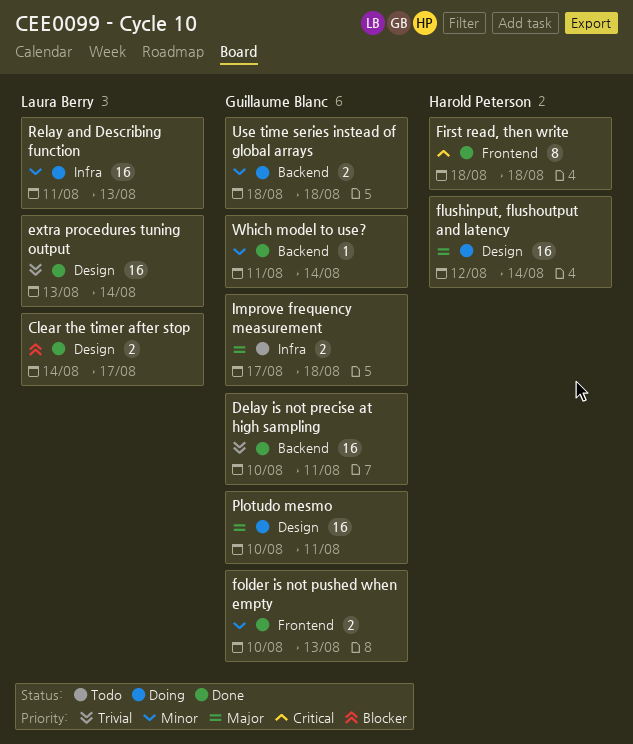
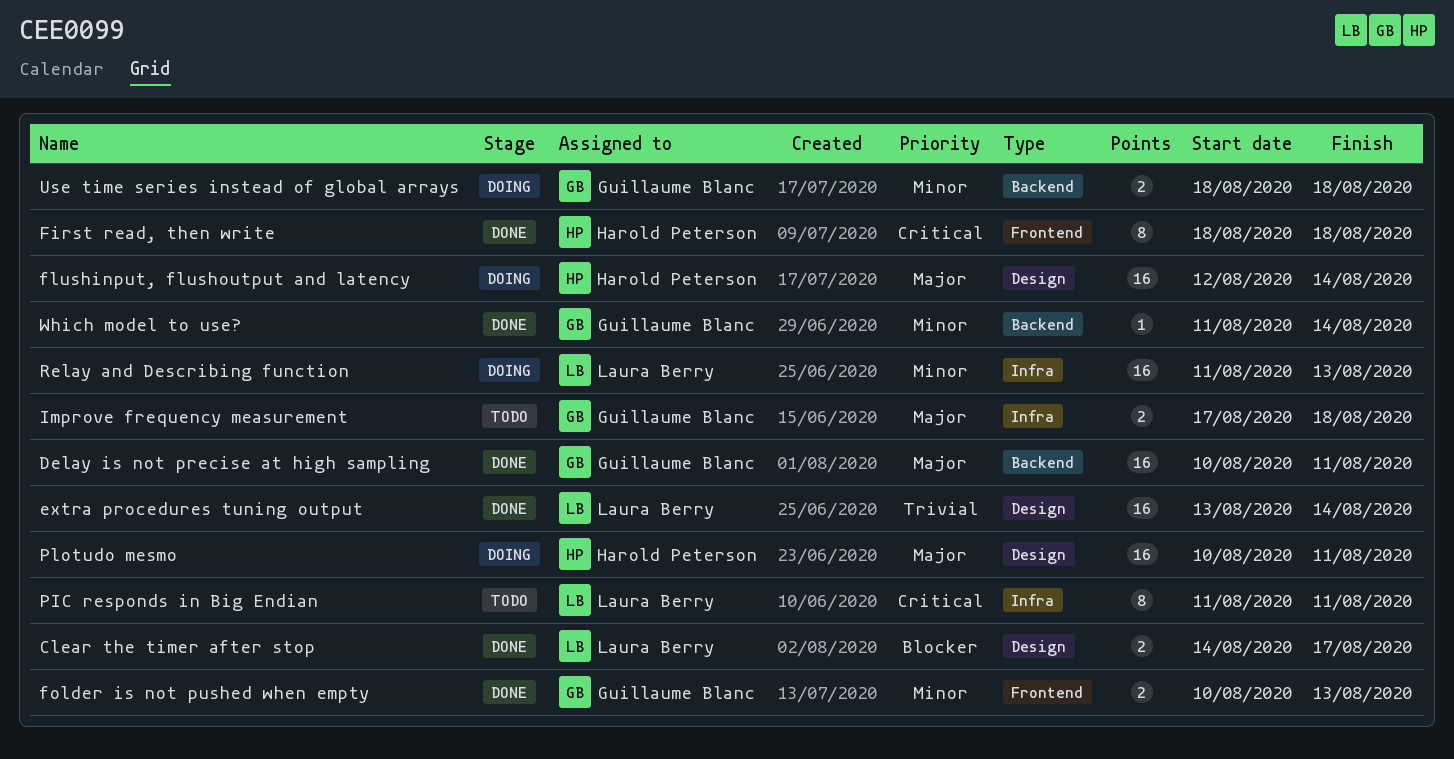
Delay is not precise at high sampling, priority: Trivial -> Major
PIC responds in Big Endian: none -> present
Plotudo mesmo, owner: Guillaume Blanc -> Harold Peterson

